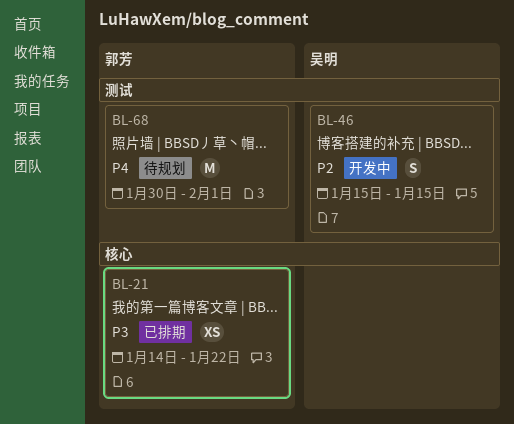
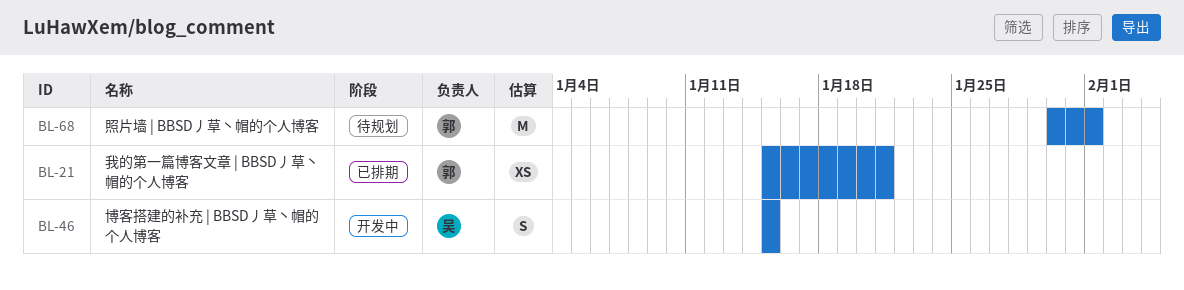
BL-21, start: Jan 14 -> Jan 15
BL-21, due: Jan 22 -> Jan 21

